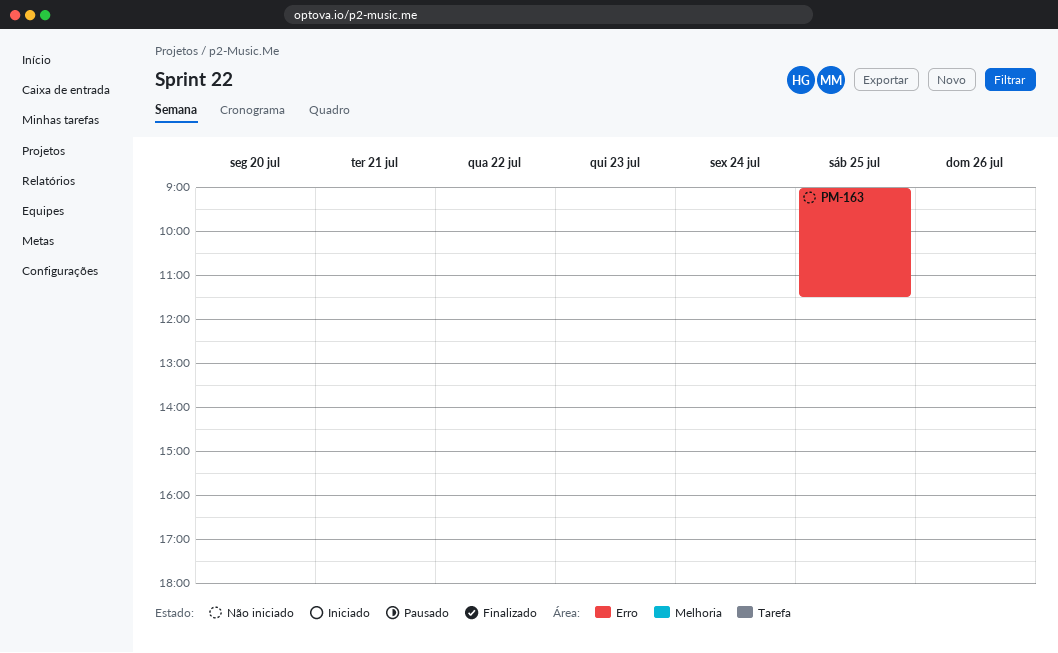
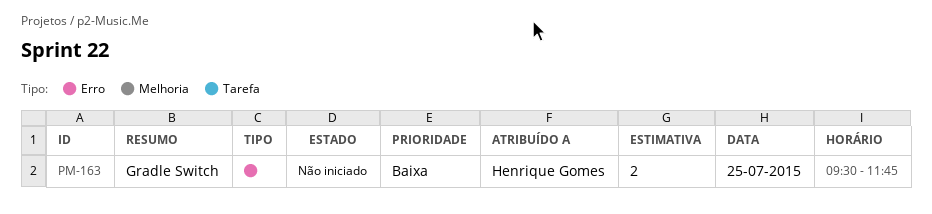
PM-163, begins: 09:00 -> 09:30
PM-163, ends: 11:30 -> 11:45

